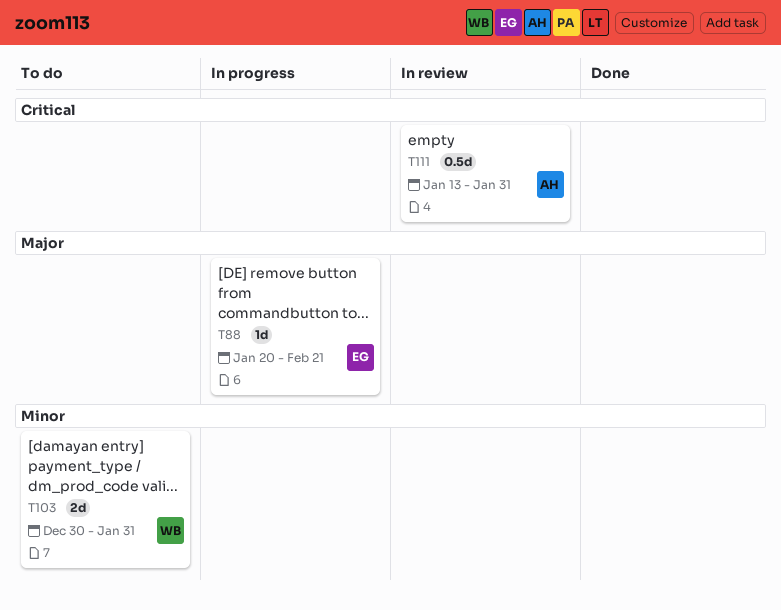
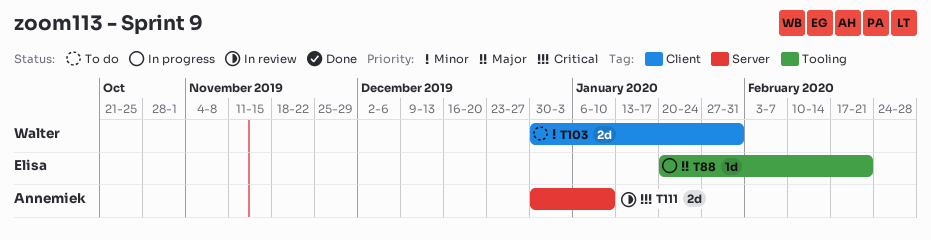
T111, estimate: 0.5d -> 2d
T111, start: Jan 13 -> Dec 30
T111, due: Jan 31 -> Jan 10

